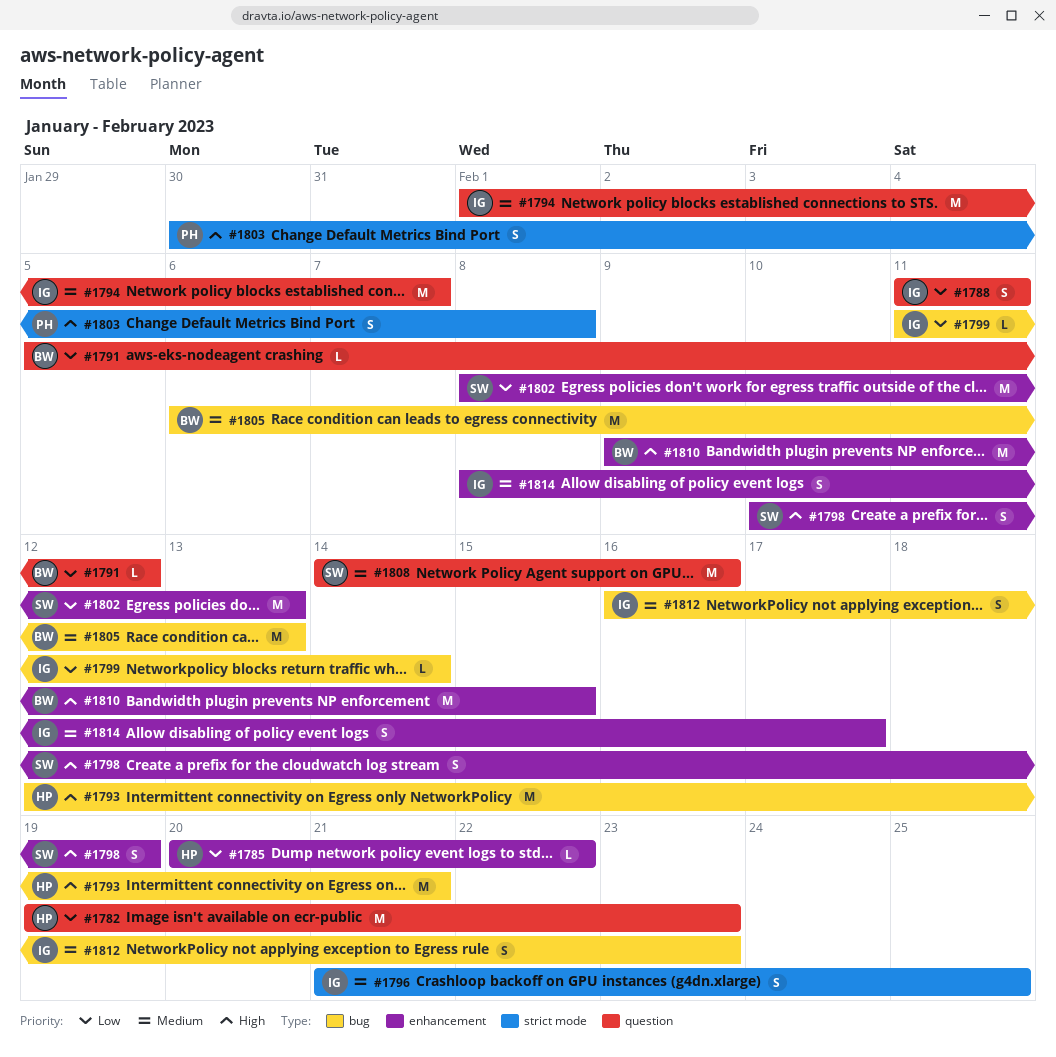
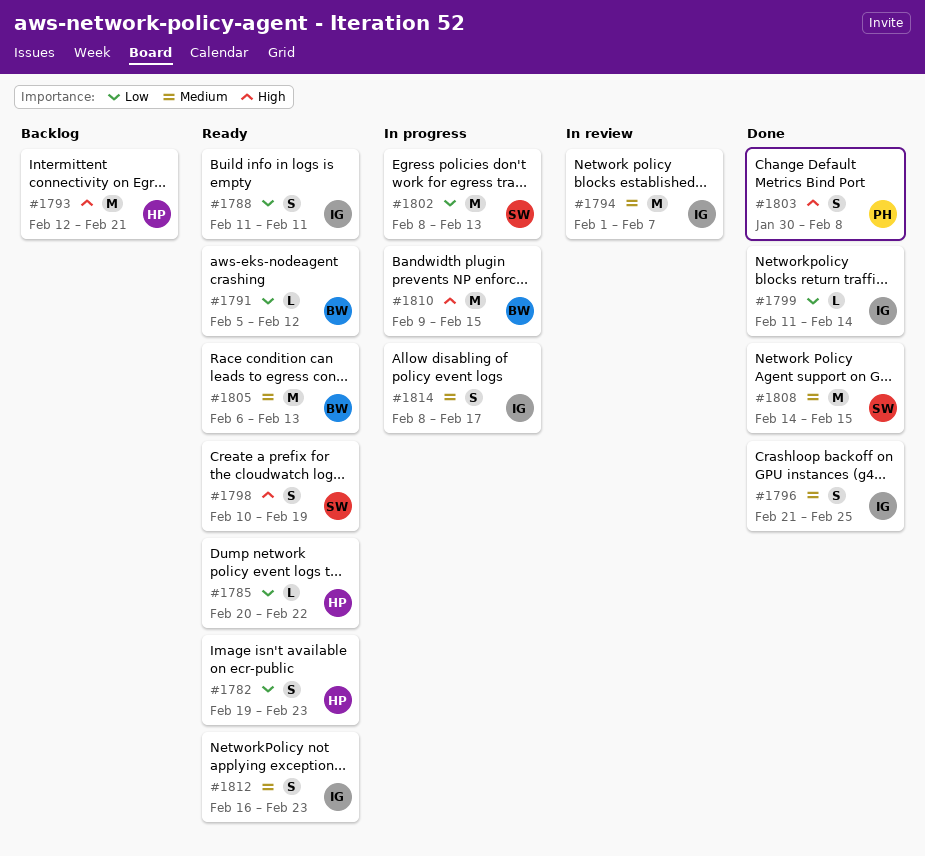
#1782, estimate: M -> S
#1808, due: Feb 16 -> Feb 15

